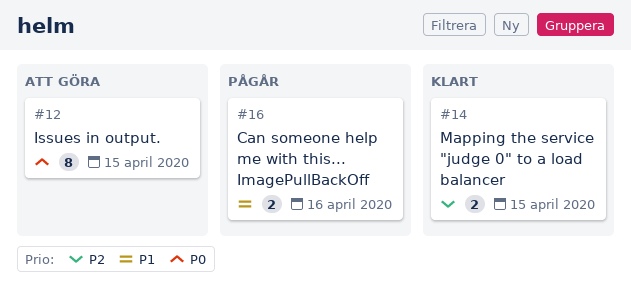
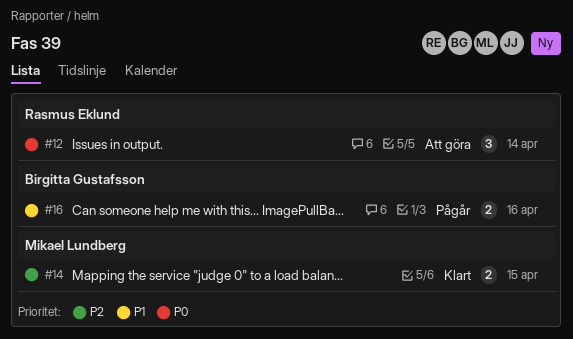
#12, estimate: 8 -> 3
#12, due: Apr 15 -> Apr 14

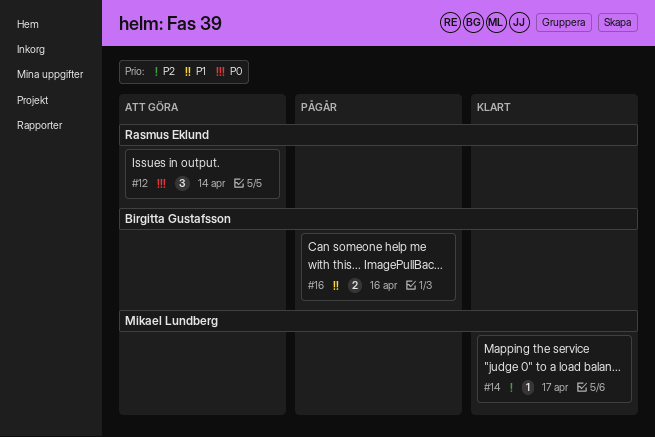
#14, estimate: 2 -> 1
#14, due: Apr 15 -> Apr 17

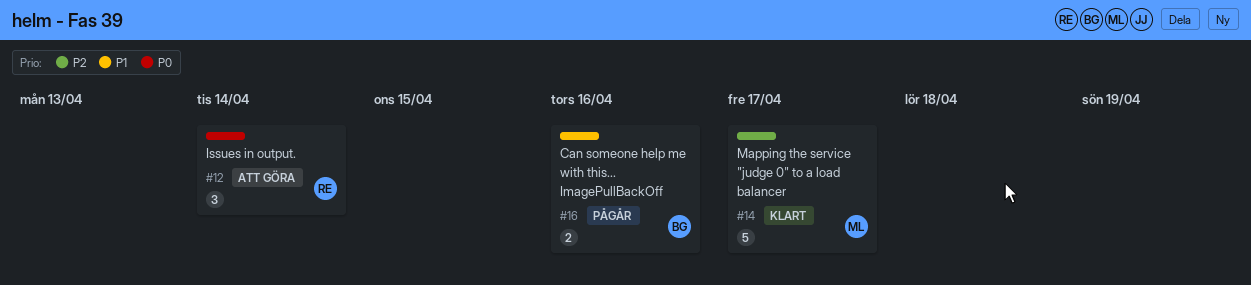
#14, estimate: 1 -> 5

